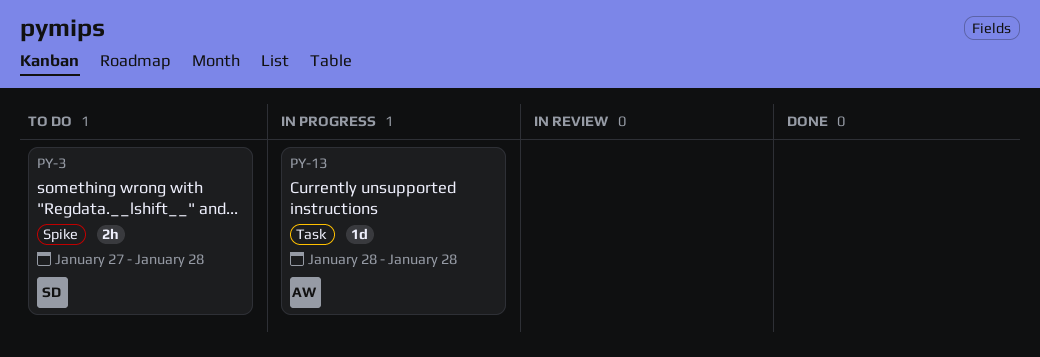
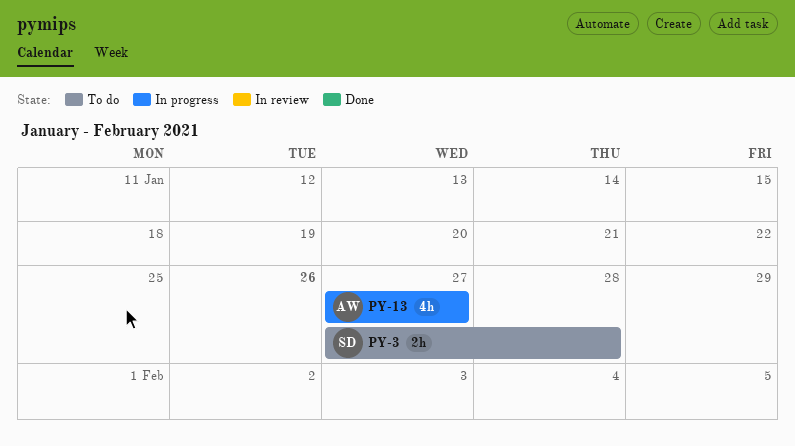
PY-13, estimate: 1d -> 4h
PY-13, start: Jan 28 -> Jan 27
PY-13, due: Jan 28 -> Jan 27

